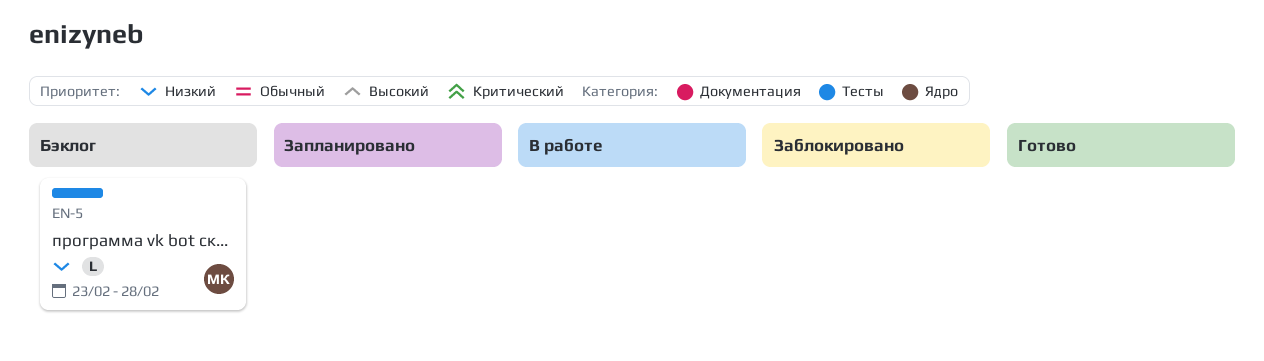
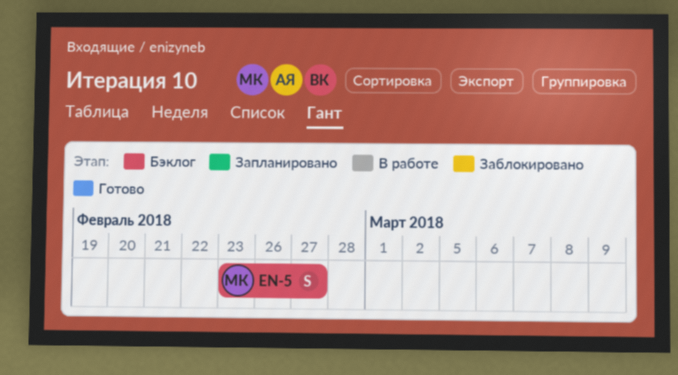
EN-5, estimate: L -> S
EN-5, due: Feb 28 -> Feb 27

